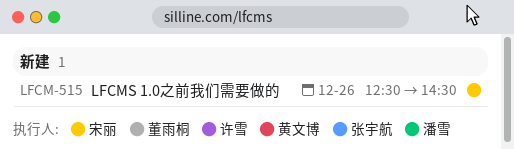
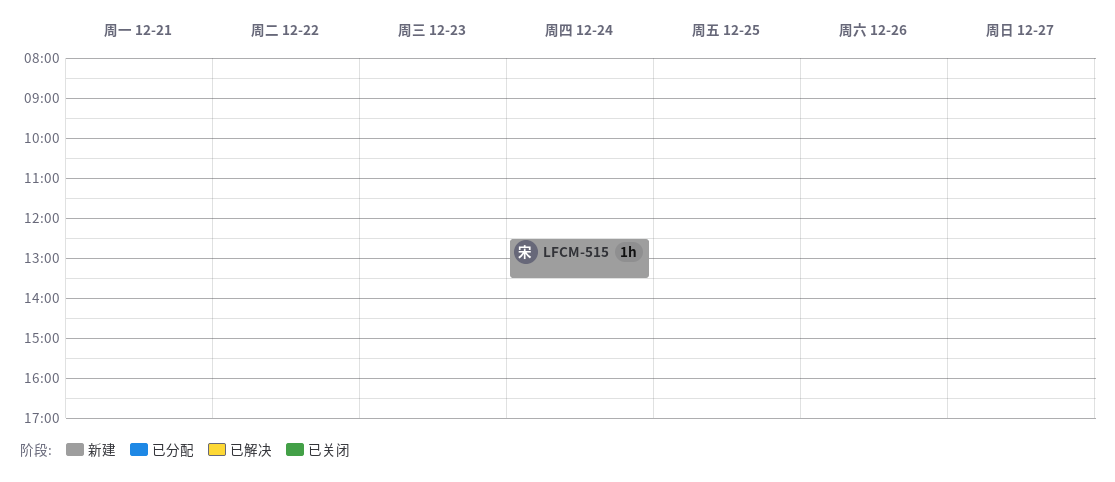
LFCM-515, day: Dec 26 -> Dec 24
LFCM-515, ends: 14:30 -> 13:30

